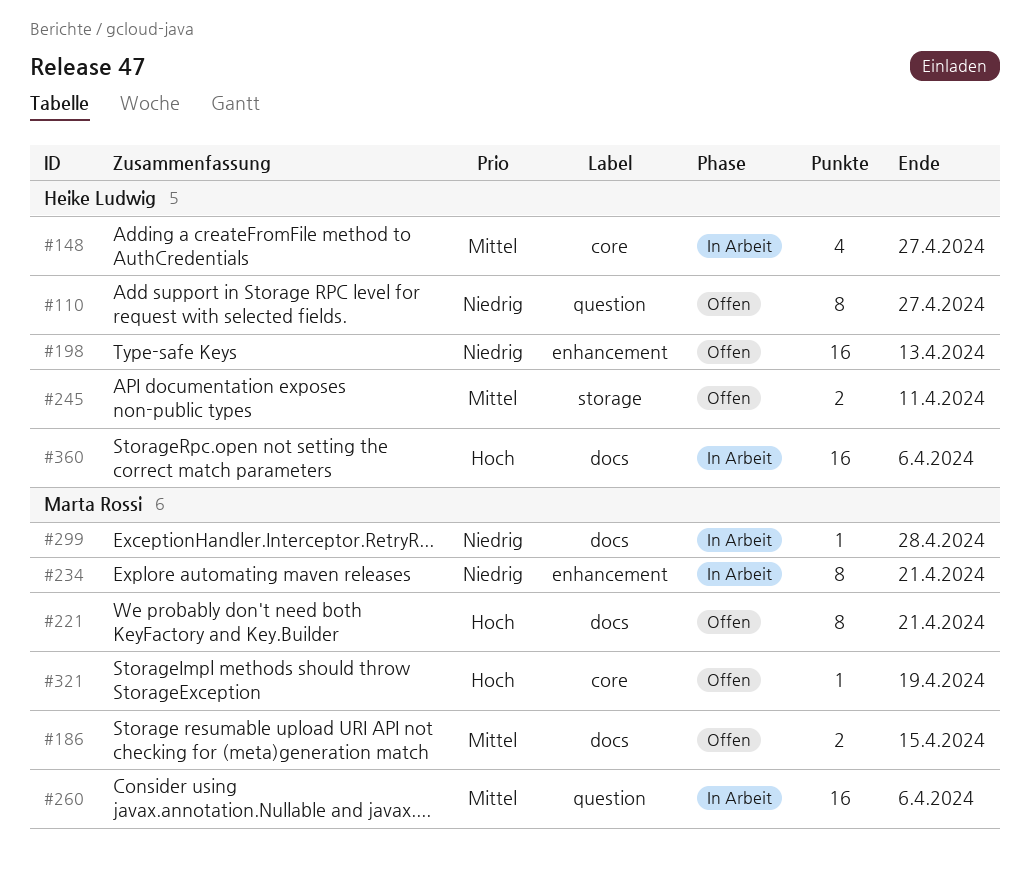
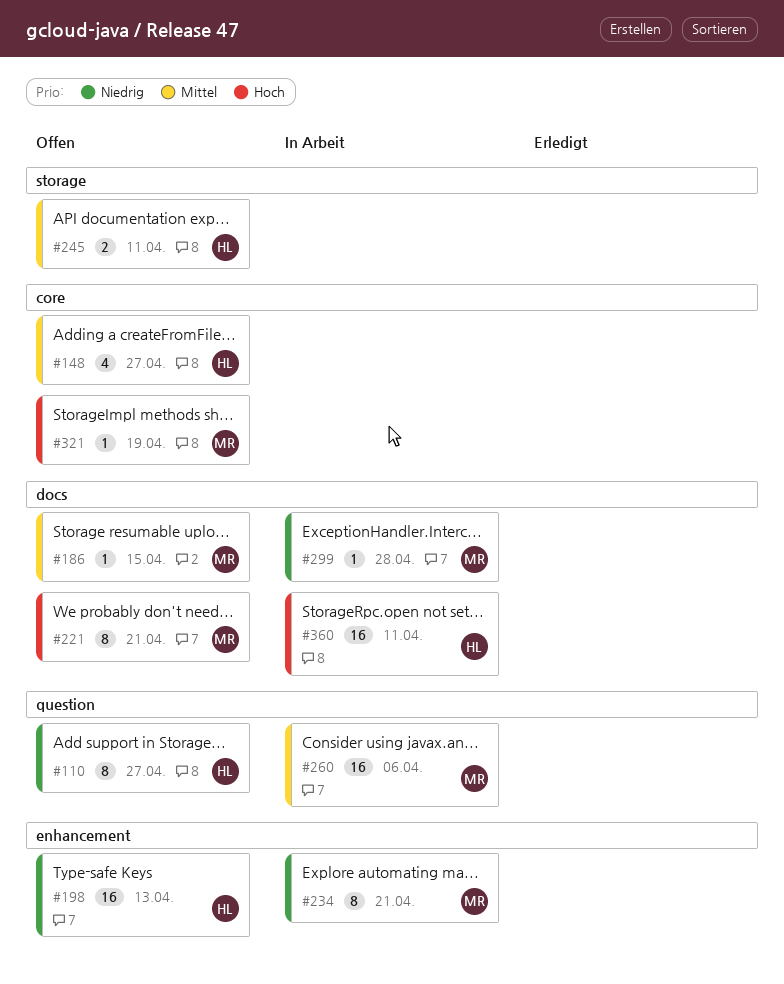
#148, status: In Arbeit -> Offen
#186, estimate: 2 -> 1
#360, due: Apr 6 -> Apr 11

